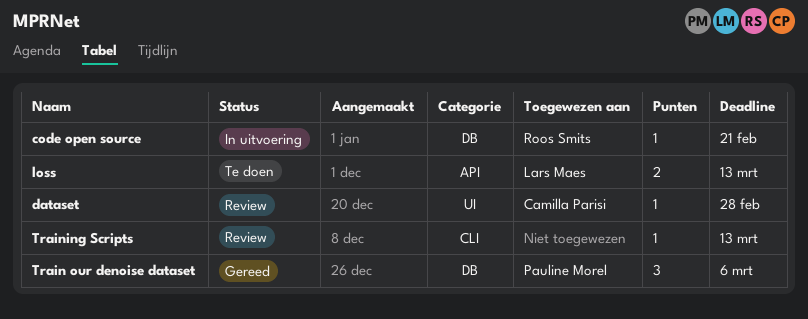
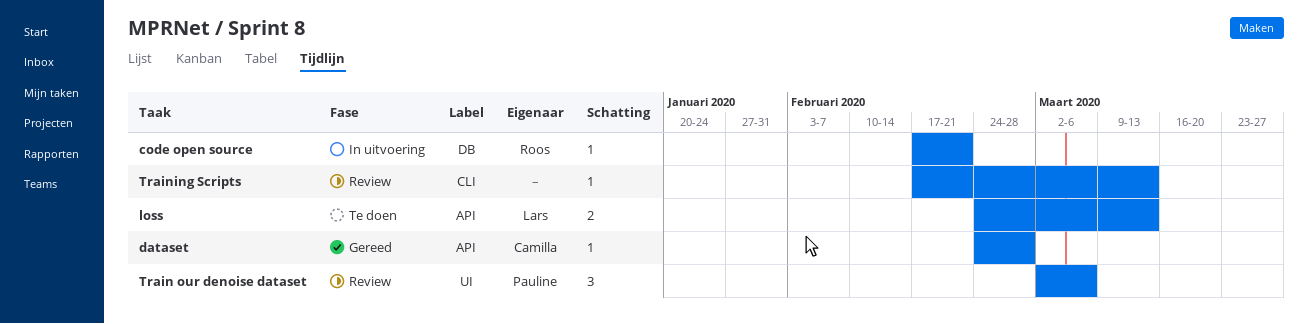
dataset, status: Review -> Gereed
dataset, label: UI -> API
Train our denoise dataset, status: Gereed -> Review
Train our denoise dataset, label: DB -> UI

